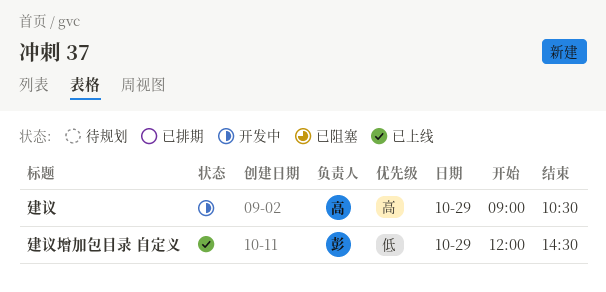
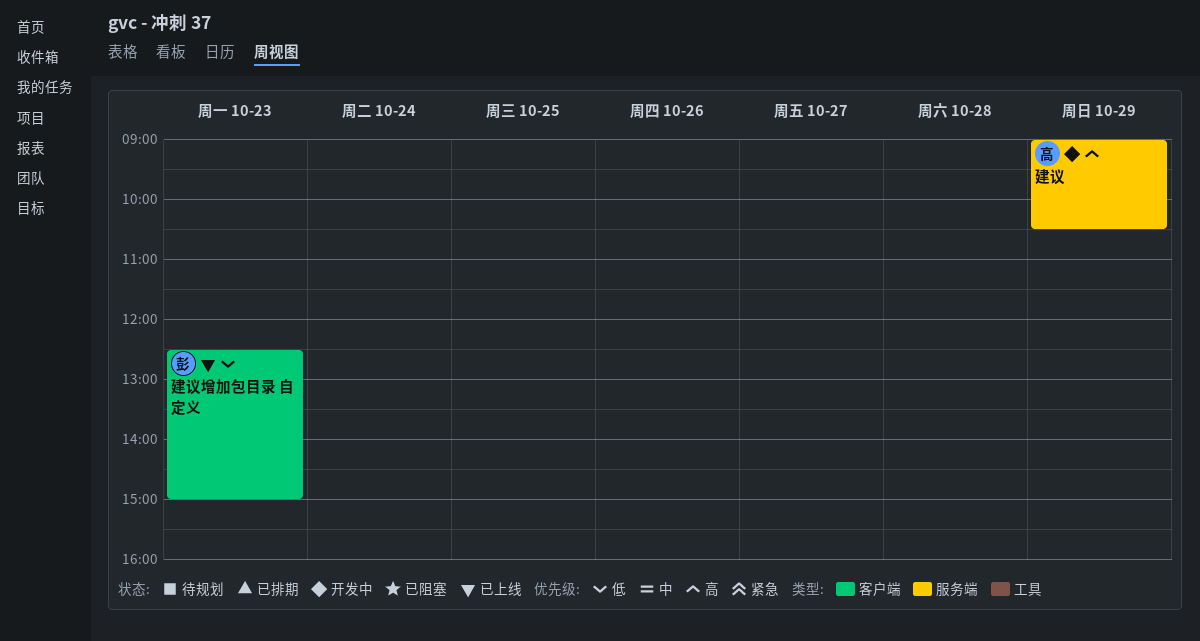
建议增加包目录 自定义, day: Oct 29 -> Oct 23
建议增加包目录 自定义, begins: 12:00 -> 12:30
建议增加包目录 自定义, ends: 14:30 -> 15:00

